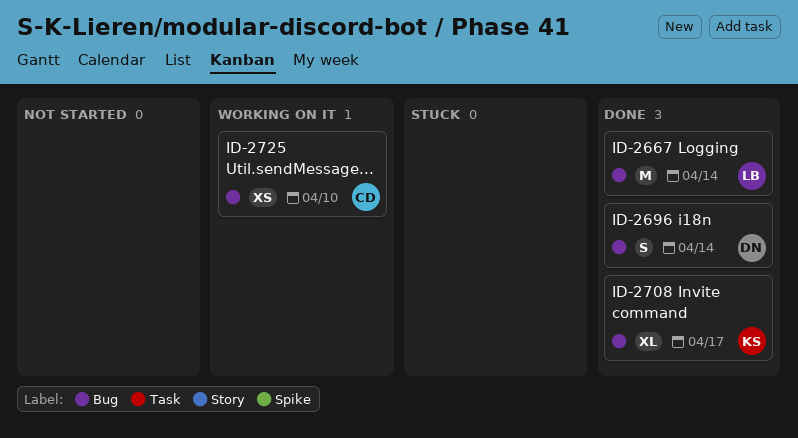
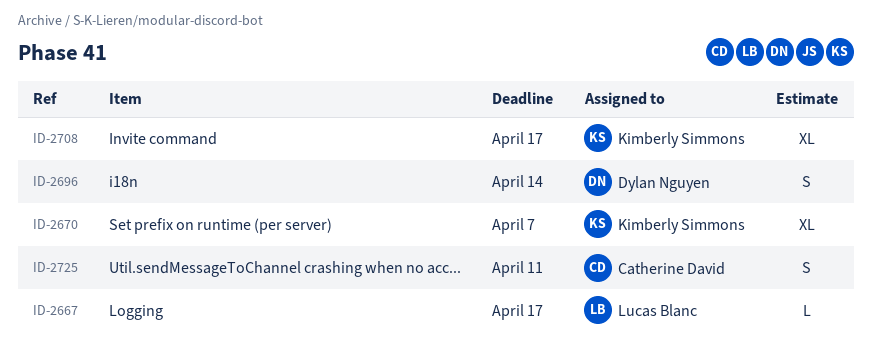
ID-2667, estimate: M -> L
ID-2667, due: Apr 14 -> Apr 17
ID-2670: none -> present
ID-2725, estimate: XS -> S
ID-2725, due: Apr 10 -> Apr 11

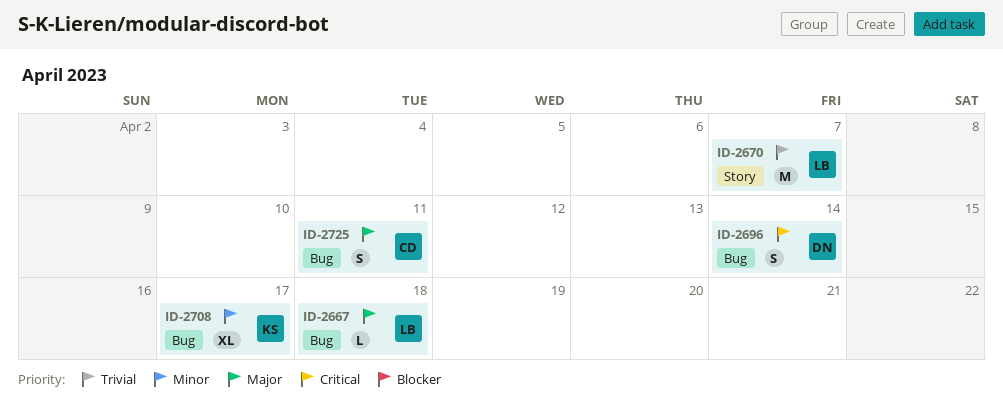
ID-2667, due: Apr 17 -> Apr 18
ID-2670, owner: Kimberly Simmons -> Lucas Blanc
ID-2670, estimate: XL -> M

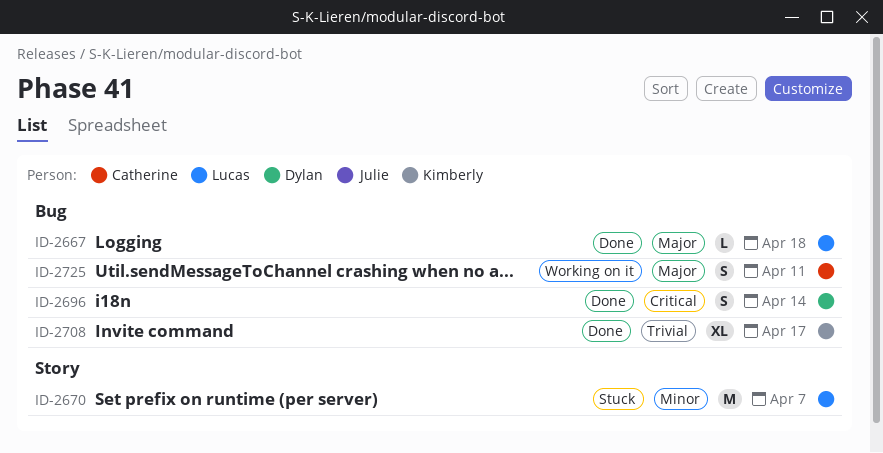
ID-2670, priority: Trivial -> Minor
ID-2708, priority: Minor -> Trivial

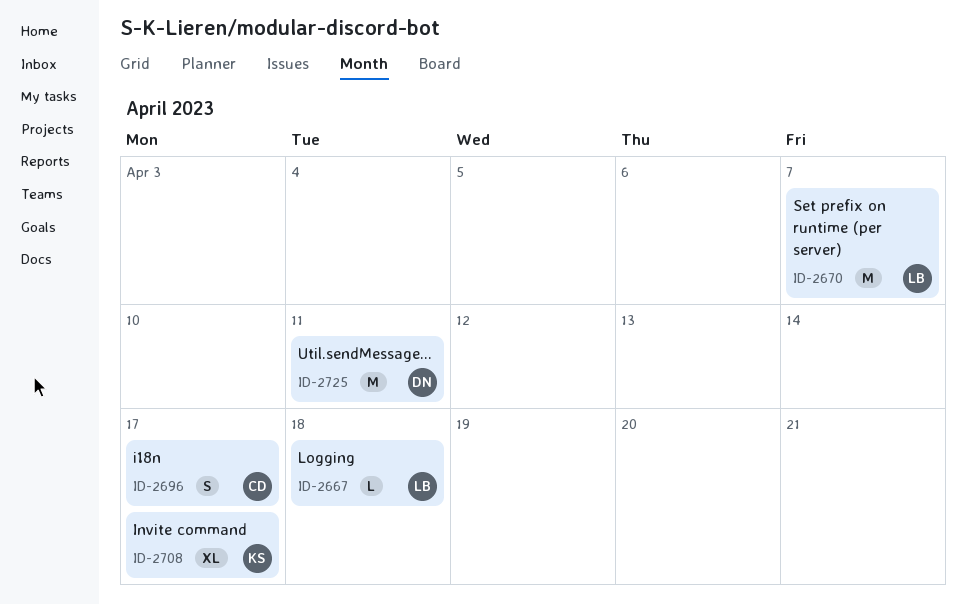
ID-2696, owner: Dylan -> Catherine
ID-2696, due: Apr 14 -> Apr 17
ID-2725, owner: Catherine -> Dylan
ID-2725, estimate: S -> M

